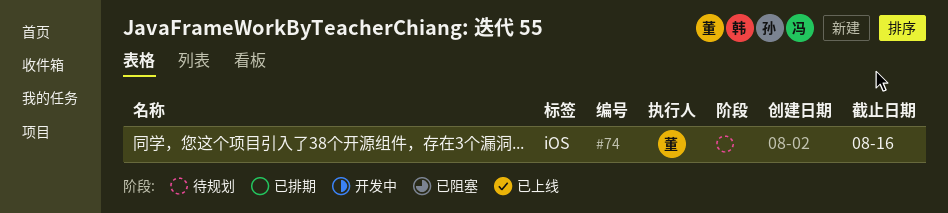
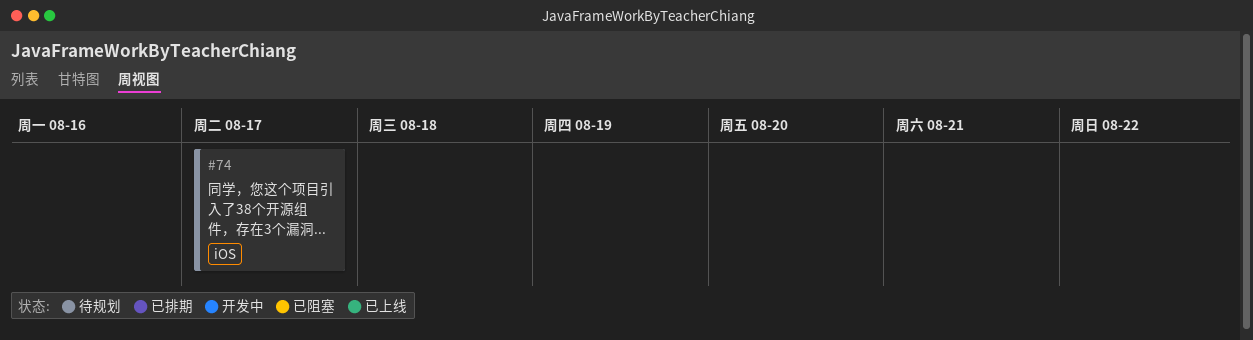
#74, due: Aug 16 -> Aug 17

